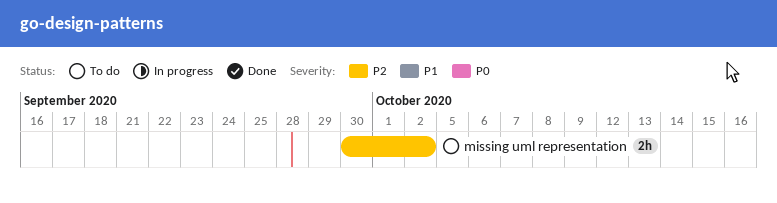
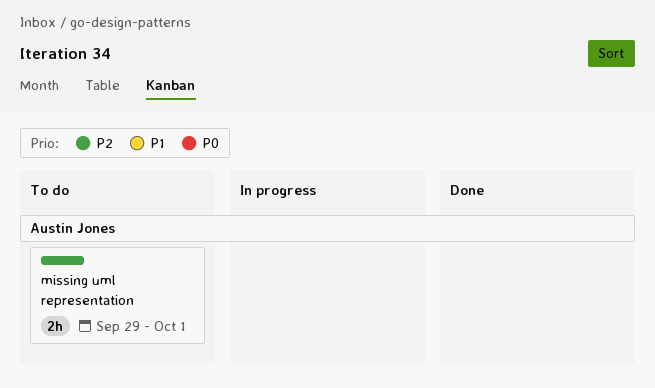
missing uml representation, start: Sep 30 -> Sep 29
missing uml representation, due: Oct 2 -> Oct 1

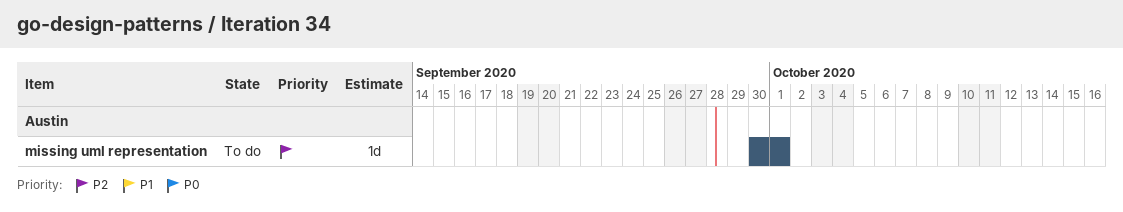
missing uml representation, estimate: 2h -> 1d
missing uml representation, start: Sep 29 -> Sep 30

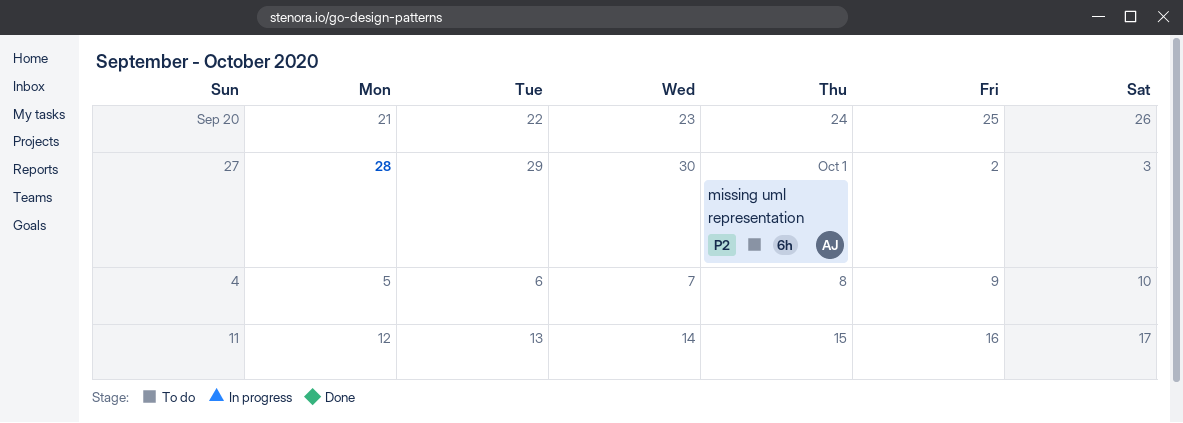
missing uml representation, estimate: 1d -> 6h

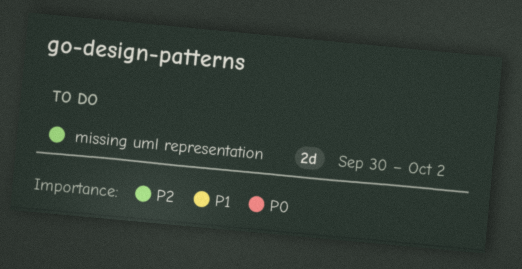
missing uml representation, estimate: 6h -> 2d
missing uml representation, due: Oct 1 -> Oct 2

